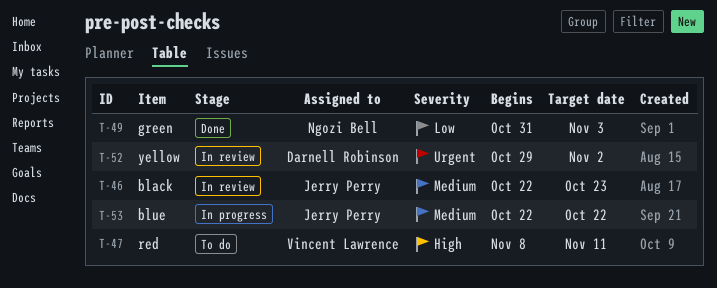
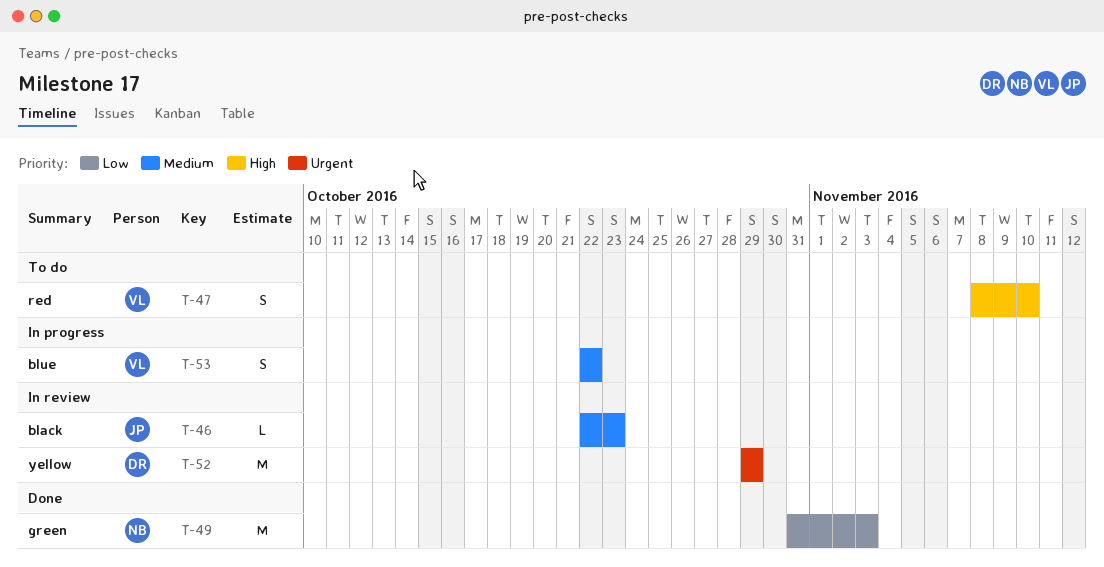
T-47, due: Nov 11 -> Nov 10
T-52, due: Nov 2 -> Oct 29
T-53, owner: Jerry Perry -> Vincent Lawrence

